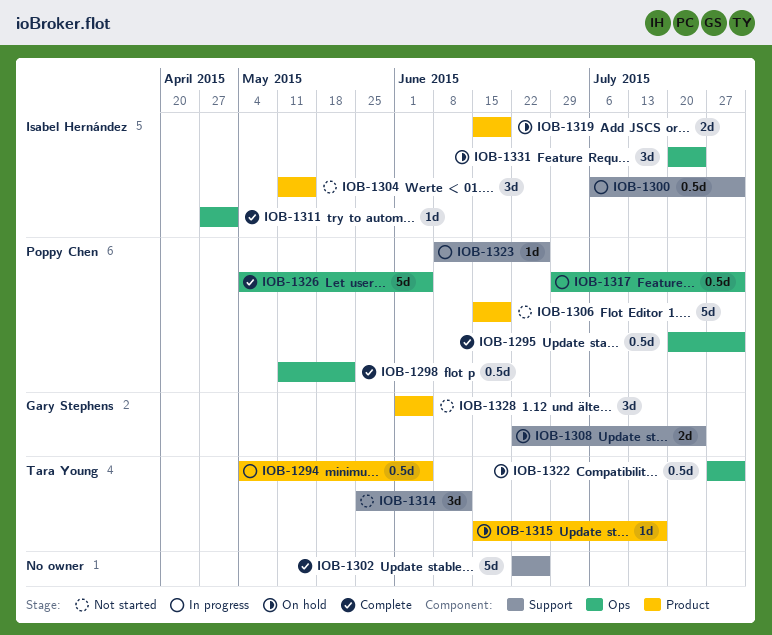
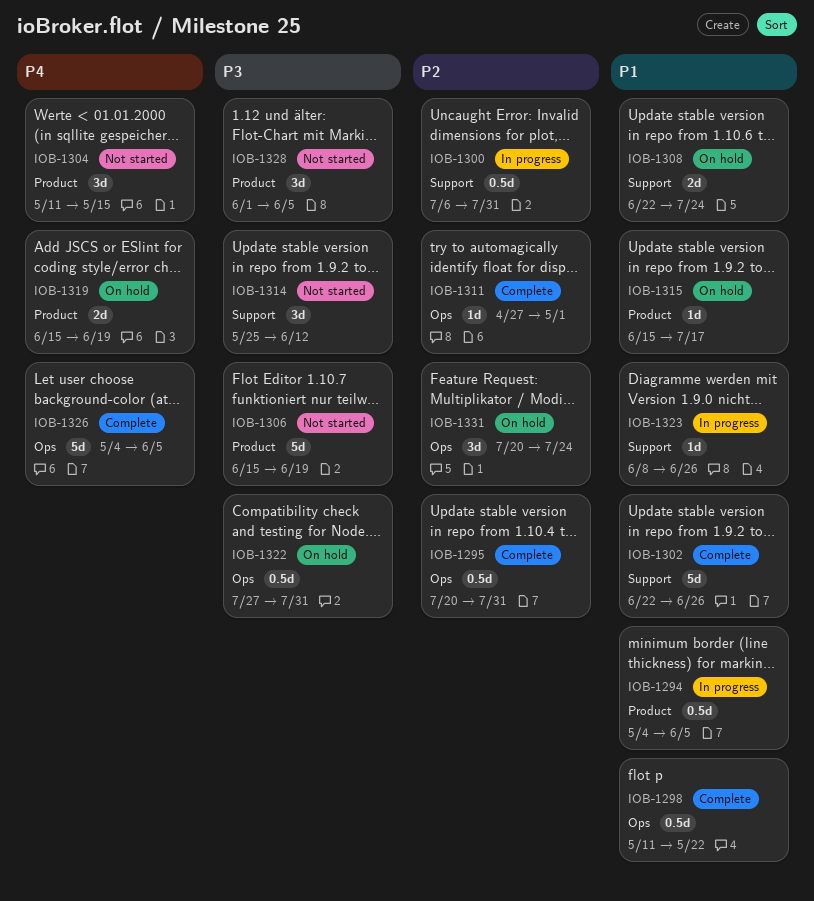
IOB-1317: present -> none

